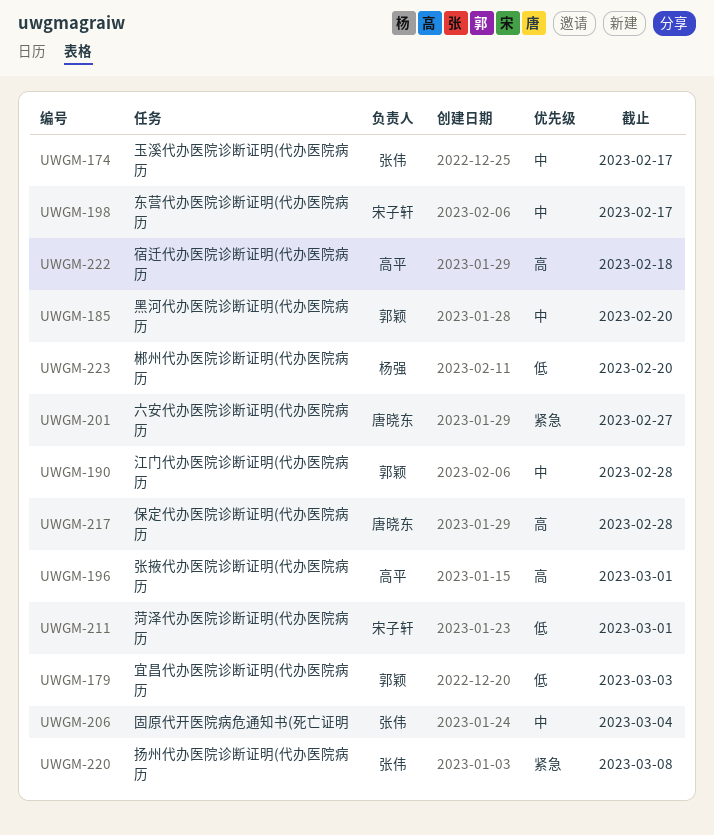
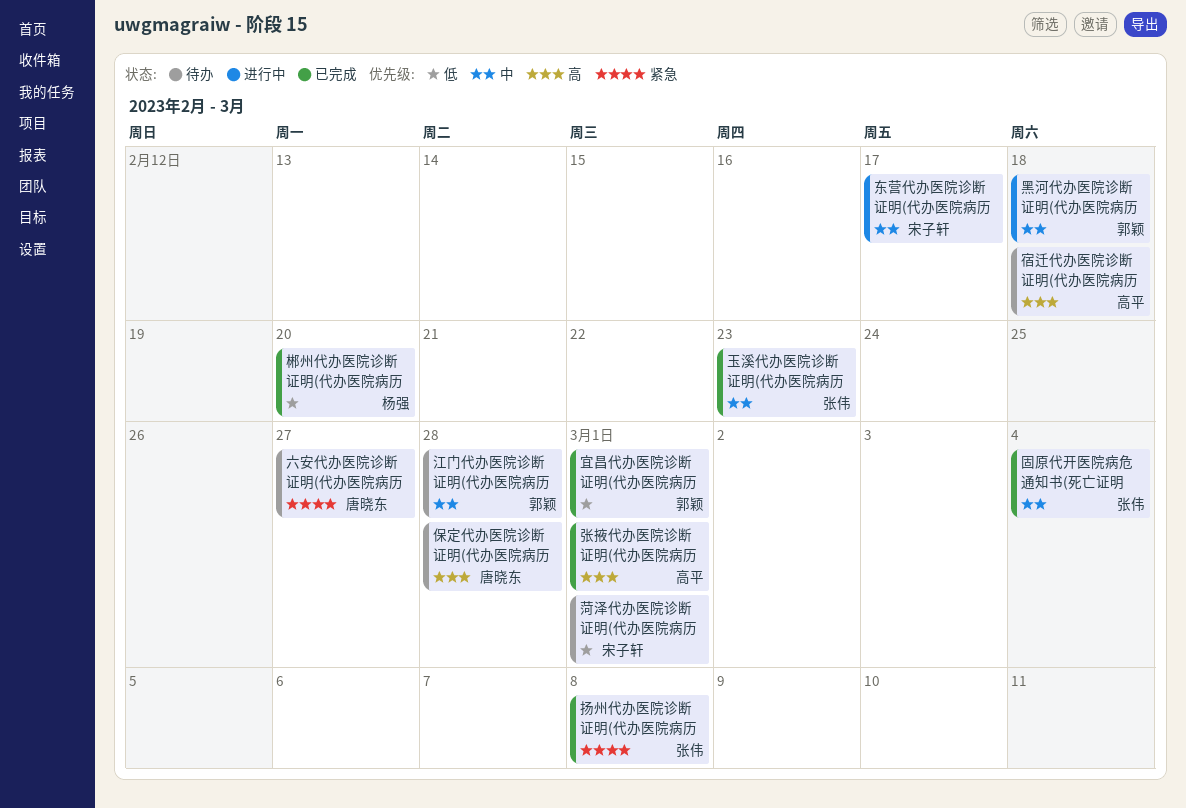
宜昌代办医院诊断证明(代办医院病历, due: Mar 3 -> Mar 1
玉溪代办医院诊断证明(代办医院病历, due: Feb 17 -> Feb 23
黑河代办医院诊断证明(代办医院病历, due: Feb 20 -> Feb 18

